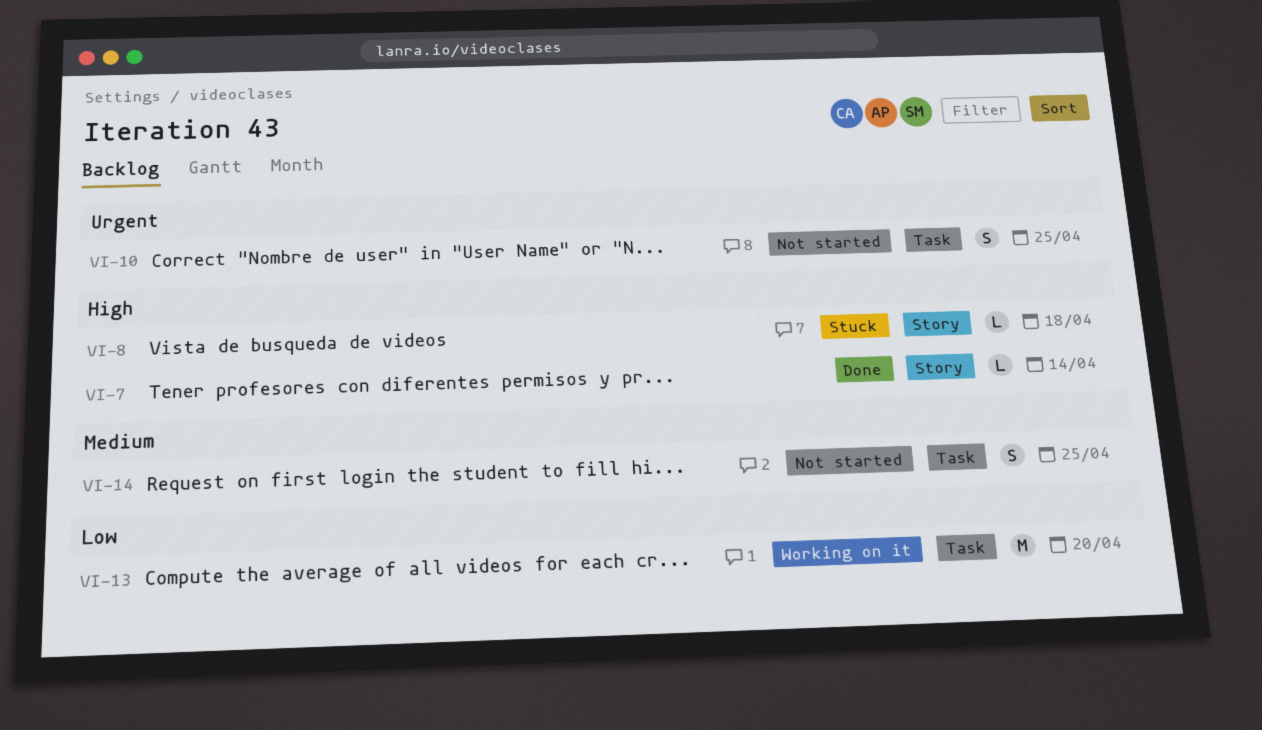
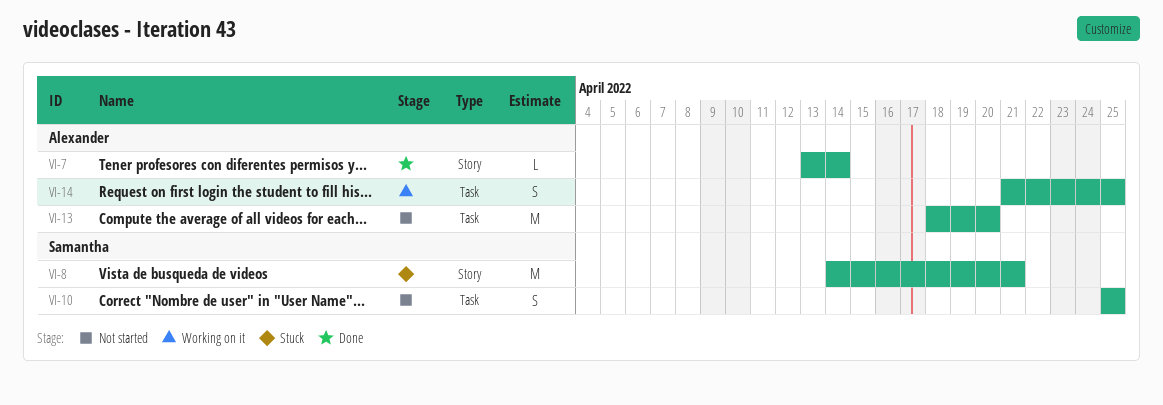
VI-8, estimate: L -> M
VI-8, due: Apr 18 -> Apr 21
VI-13, status: Working on it -> Not started
VI-14, status: Not started -> Working on it

